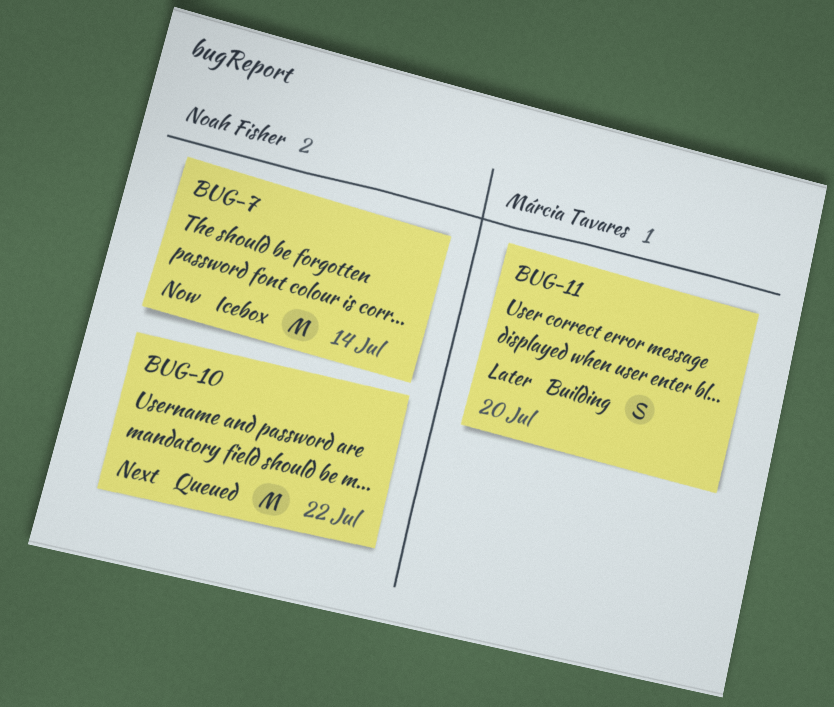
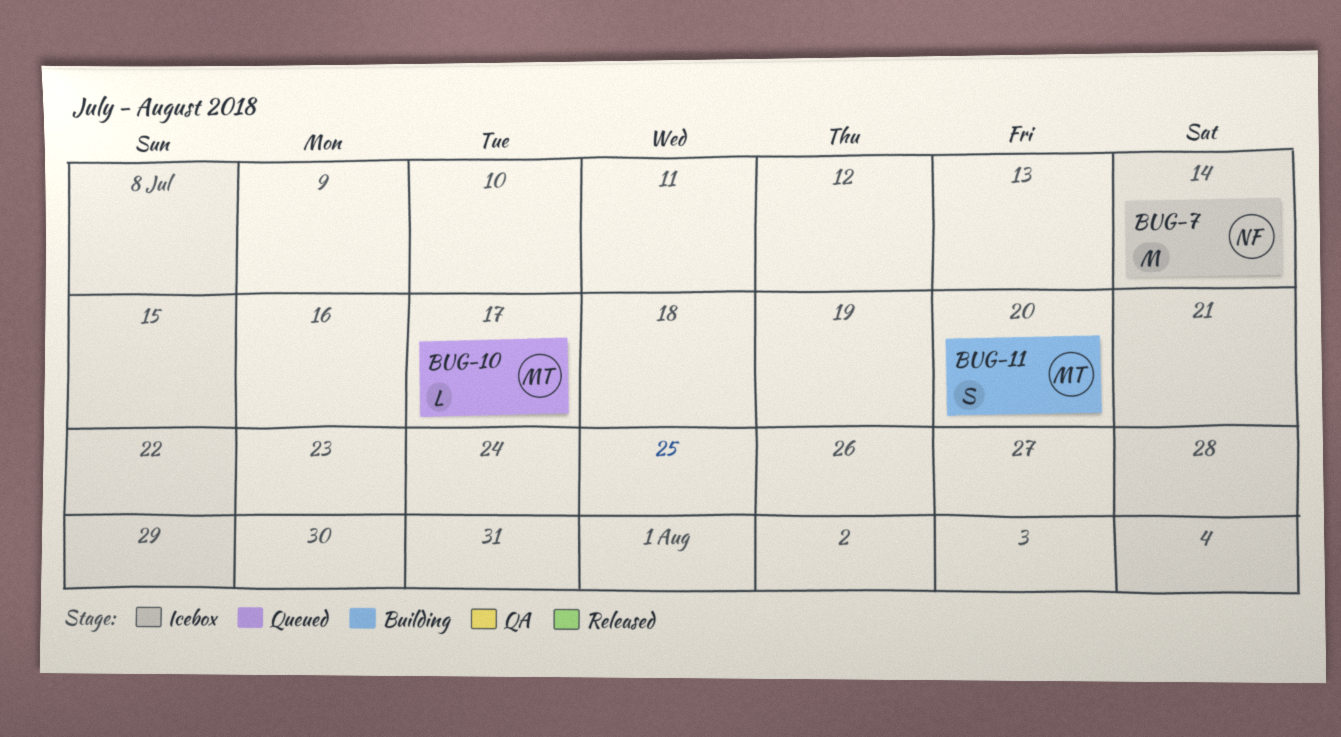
BUG-10, owner: Noah Fisher -> Márcia Tavares
BUG-10, estimate: M -> L
BUG-10, due: Jul 22 -> Jul 17

